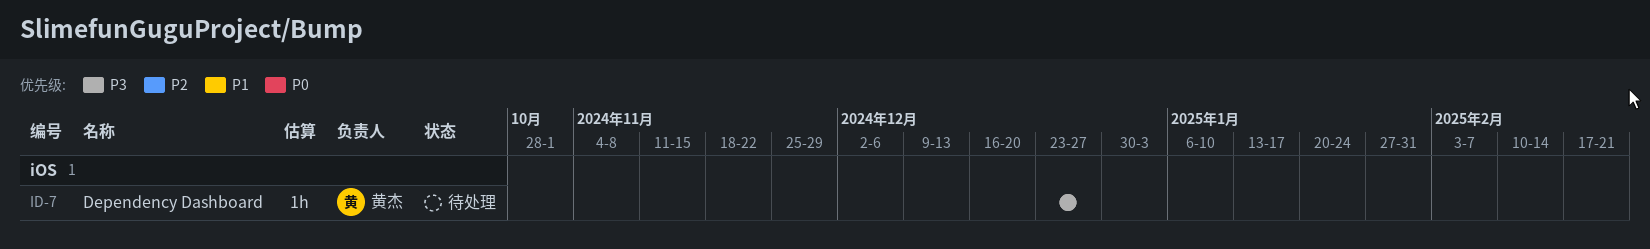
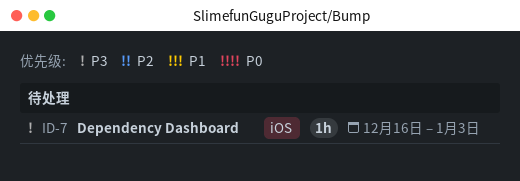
ID-7, start: Dec 23 -> Dec 16
ID-7, due: Dec 27 -> Jan 3

